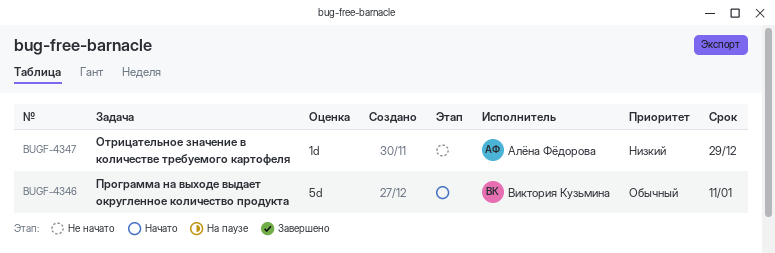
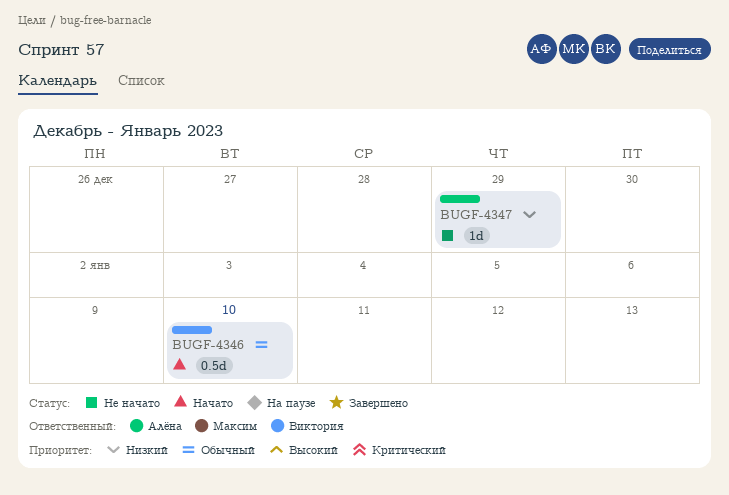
BUGF-4346, estimate: 5d -> 0.5d
BUGF-4346, due: Jan 11 -> Jan 10

